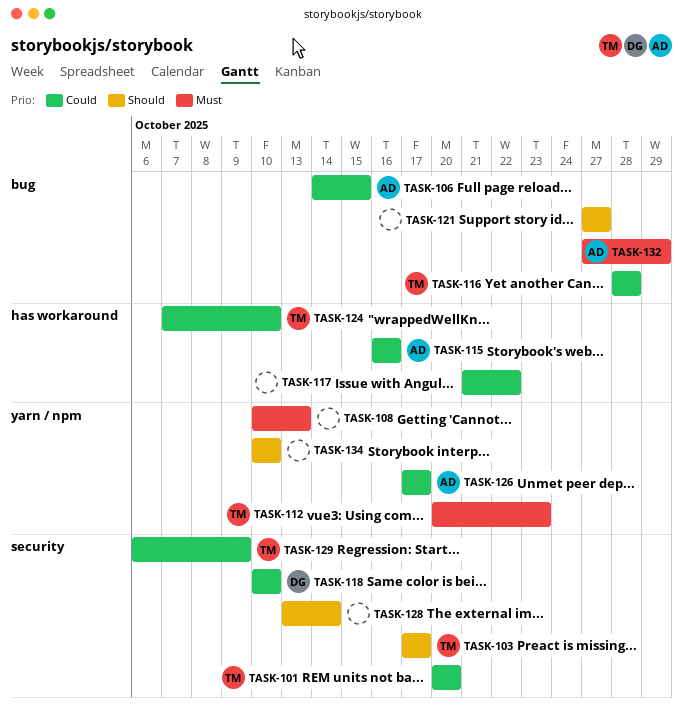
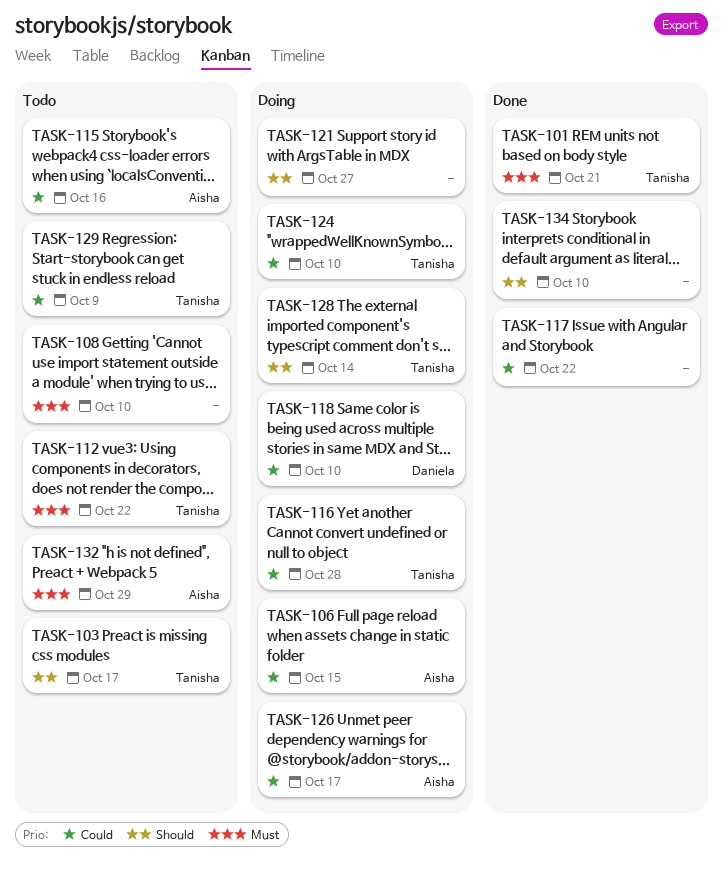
TASK-101, priority: Could -> Must
TASK-101, due: Oct 20 -> Oct 21
TASK-108, due: Oct 13 -> Oct 10
TASK-112, due: Oct 23 -> Oct 22
TASK-128, owner: none -> Tanisha

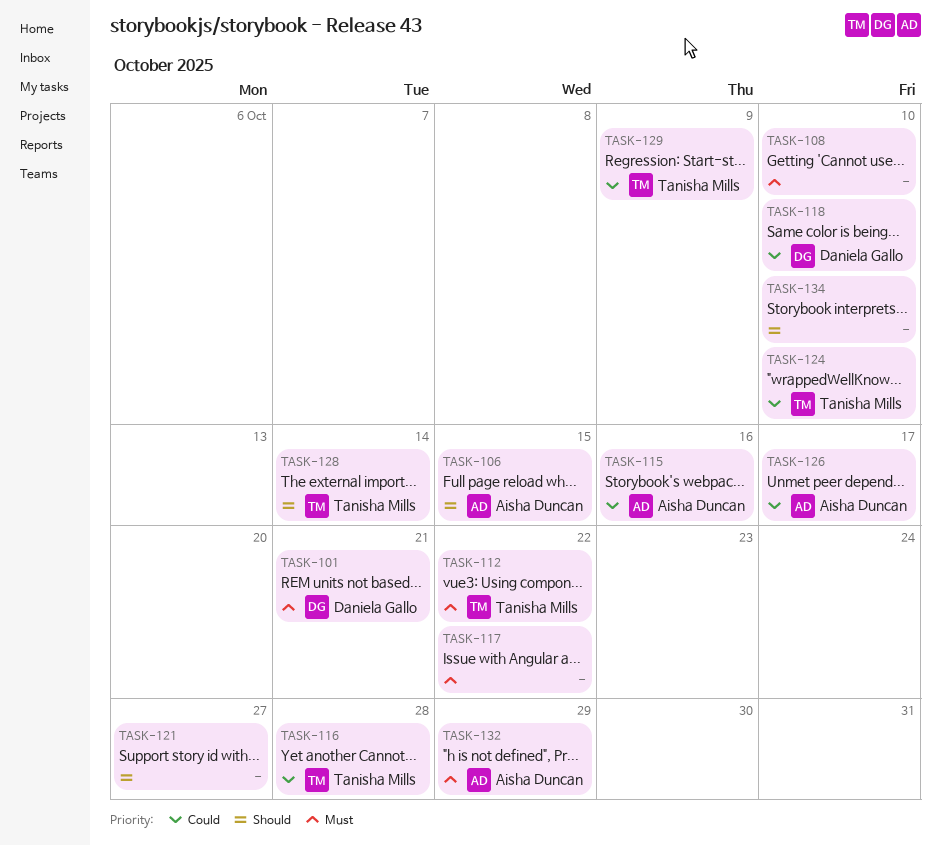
TASK-101, owner: Tanisha Mills -> Daniela Gallo
TASK-103: present -> none
TASK-106, priority: Could -> Should
TASK-117, priority: Could -> Must

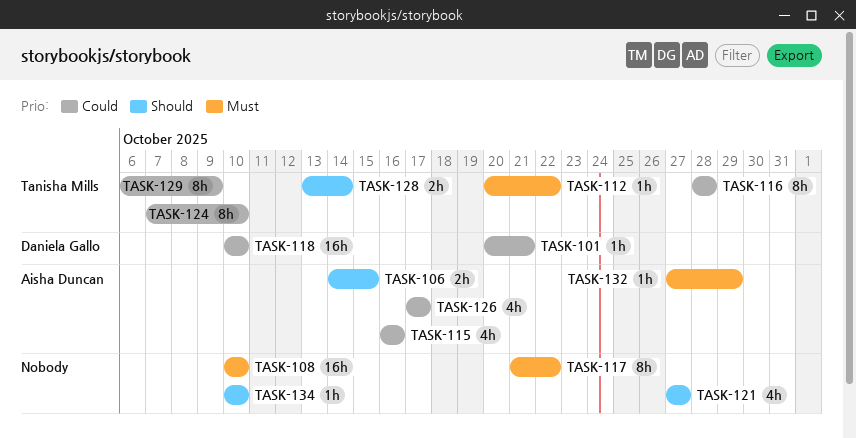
TASK-101, priority: Must -> Could

